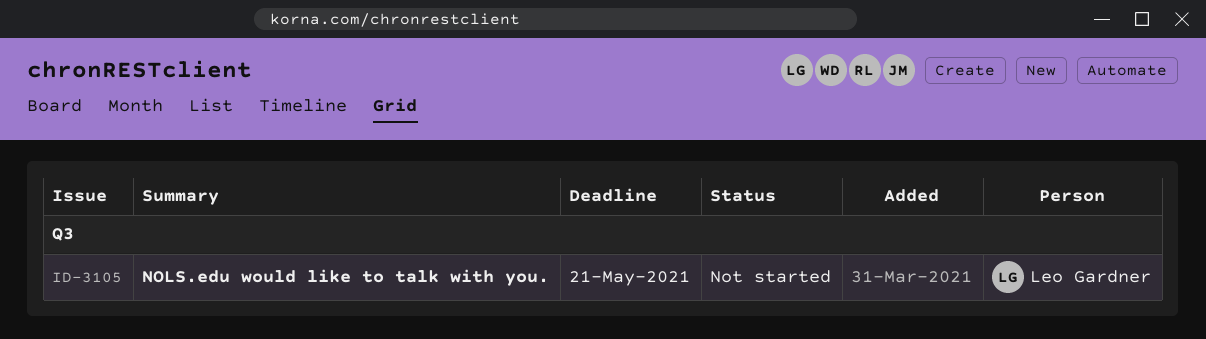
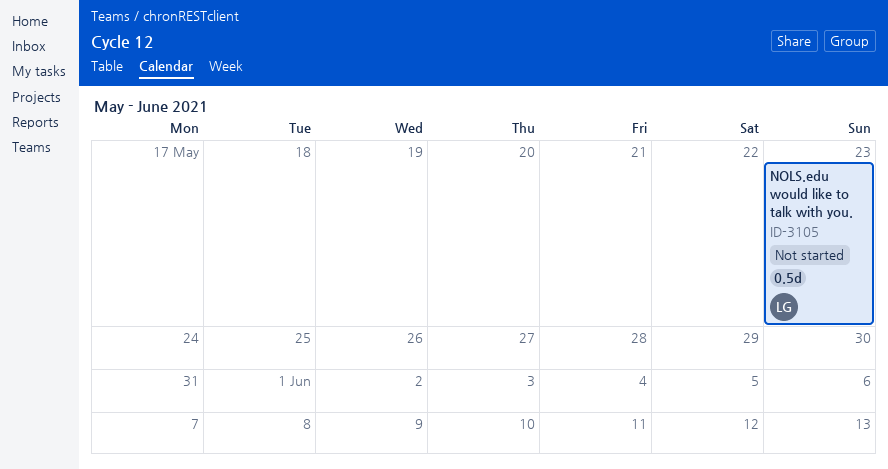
ID-3105, due: May 21 -> May 23

